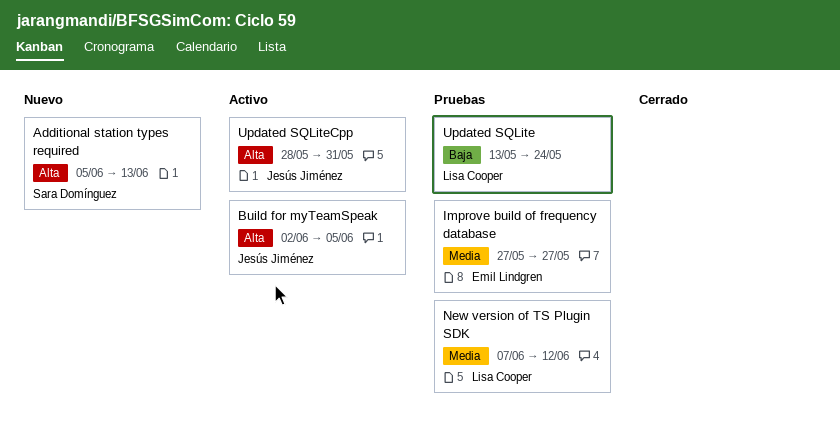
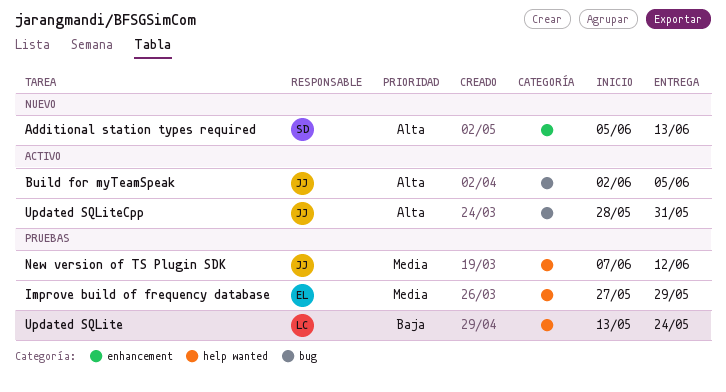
Improve build of frequency database, due: May 27 -> May 29
New version of TS Plugin SDK, owner: Lisa Cooper -> Jesús Jiménez

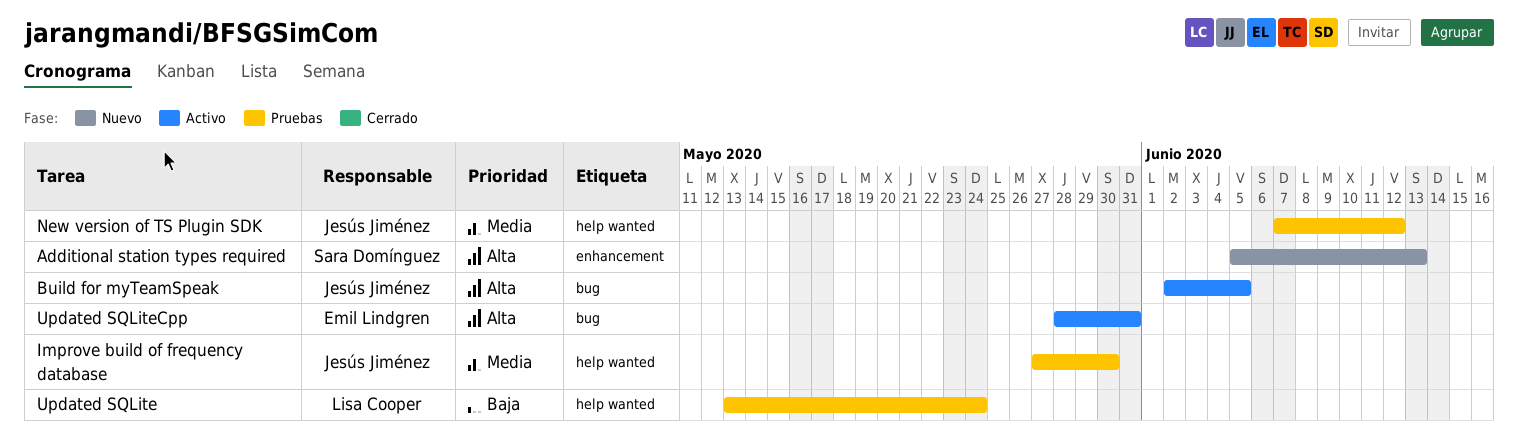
Improve build of frequency database, owner: Emil Lindgren -> Jesús Jiménez
Improve build of frequency database, due: May 29 -> May 30
Updated SQLiteCpp, owner: Jesús Jiménez -> Emil Lindgren

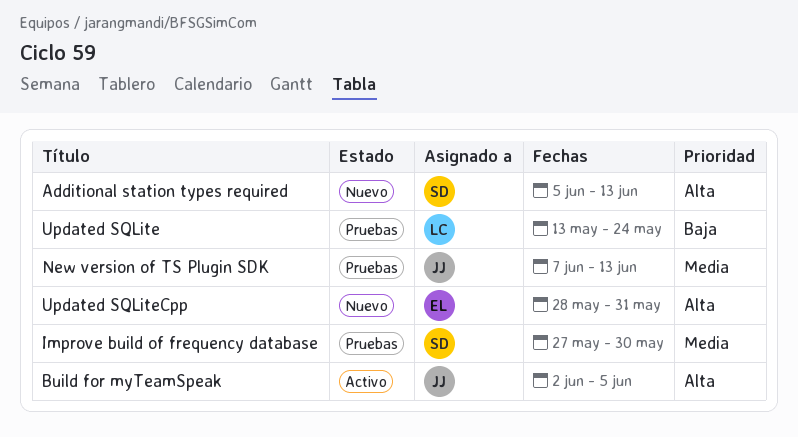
Improve build of frequency database, owner: Jesús Jiménez -> Sara Domínguez
New version of TS Plugin SDK, due: Jun 12 -> Jun 13
Updated SQLiteCpp, status: Activo -> Nuevo

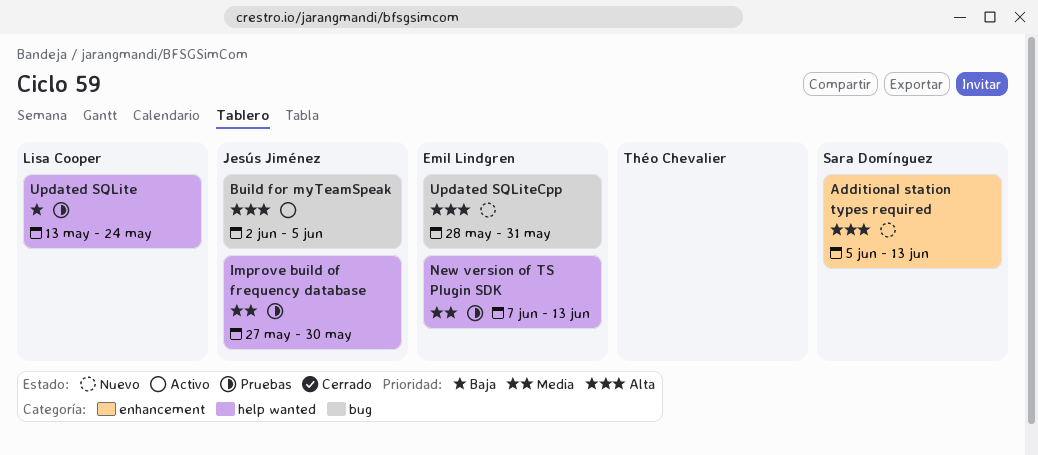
Improve build of frequency database, owner: Sara Domínguez -> Jesús Jiménez
New version of TS Plugin SDK, owner: Jesús Jiménez -> Emil Lindgren

